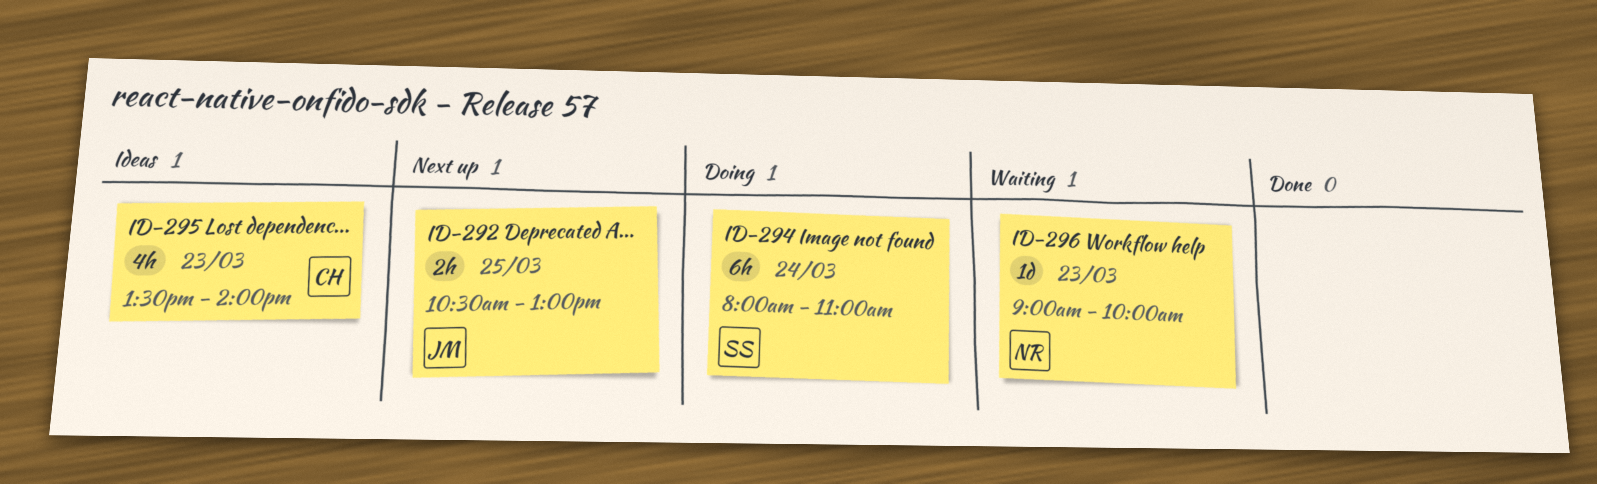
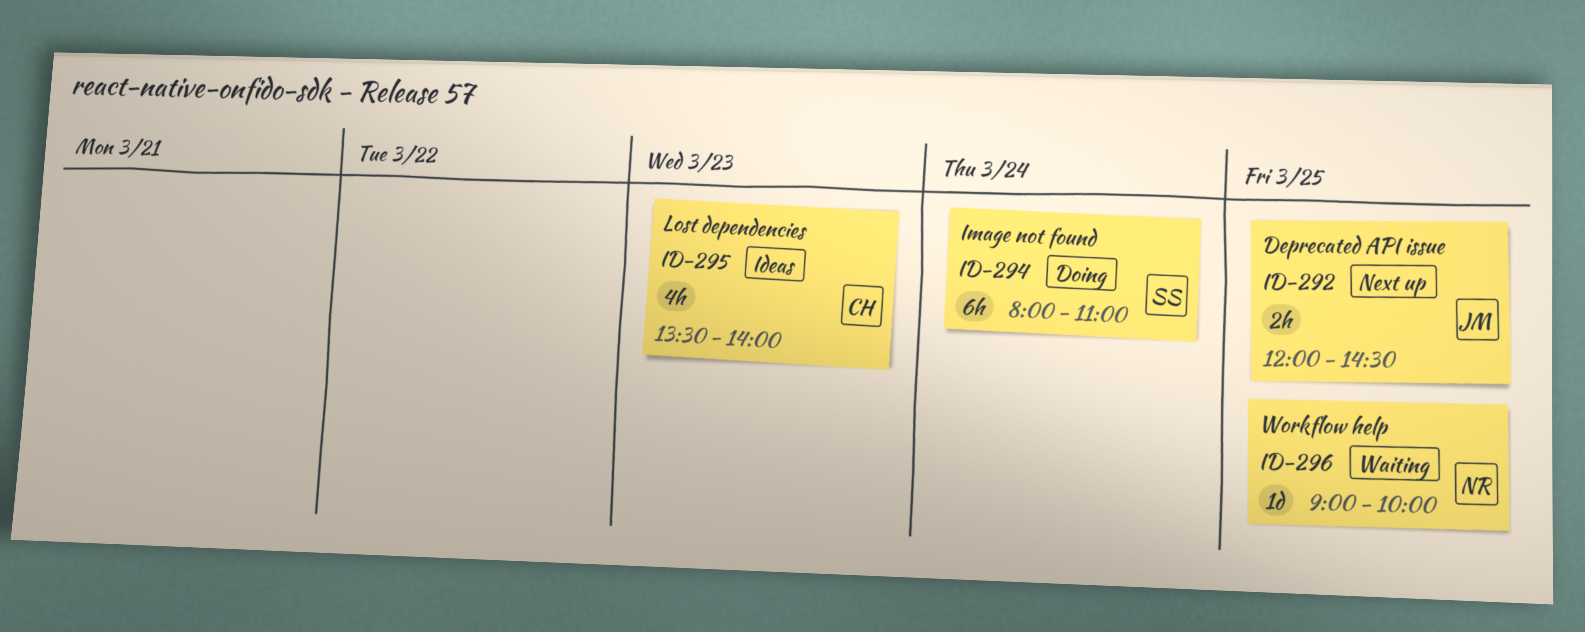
ID-292, begins: 10:30 -> 12:00
ID-292, ends: 13:00 -> 14:30
ID-296, day: Mar 23 -> Mar 25

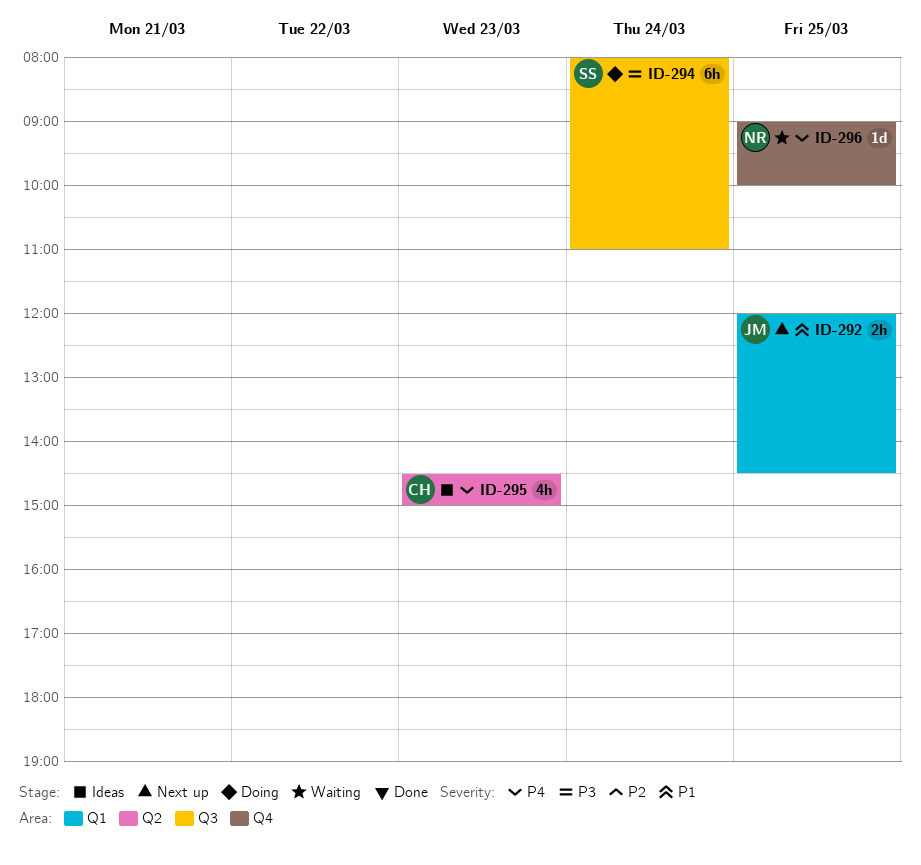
ID-295, begins: 13:30 -> 14:30
ID-295, ends: 14:00 -> 15:00

